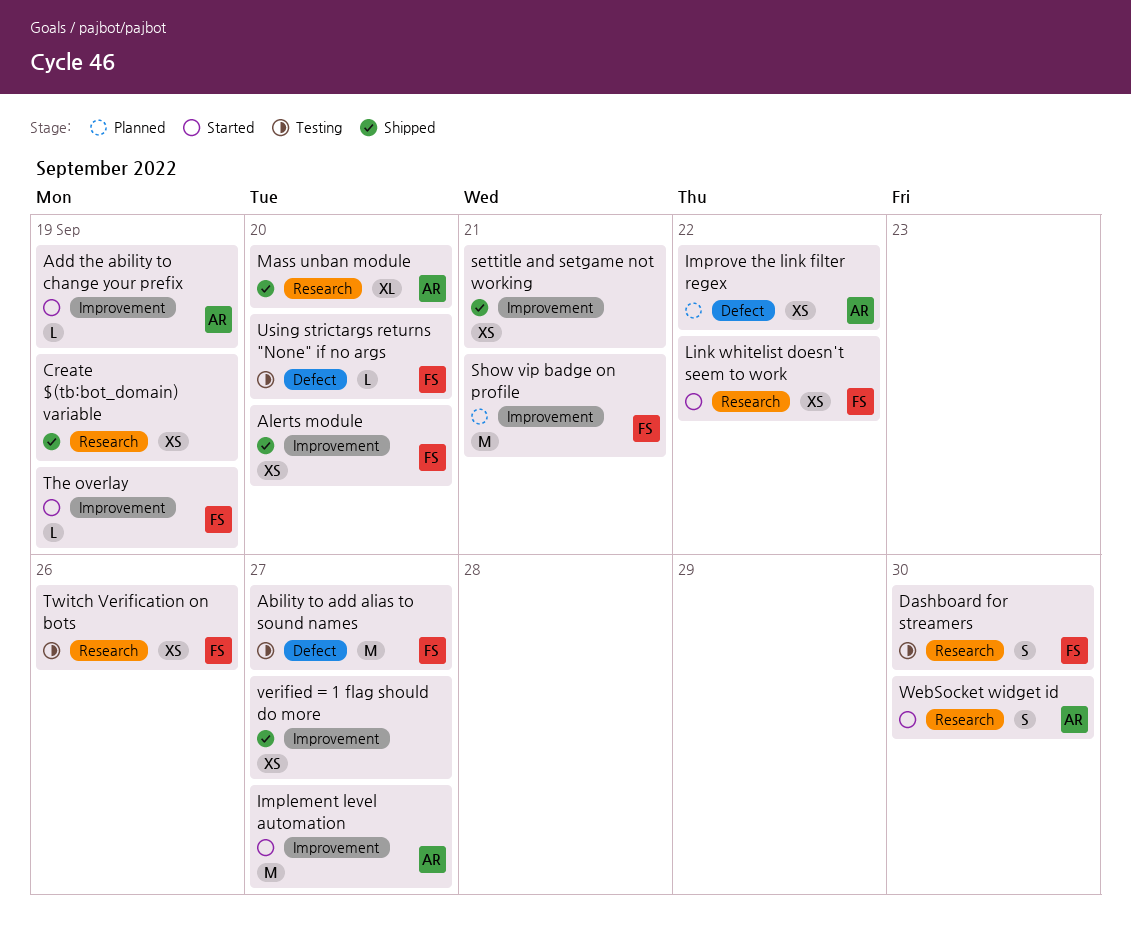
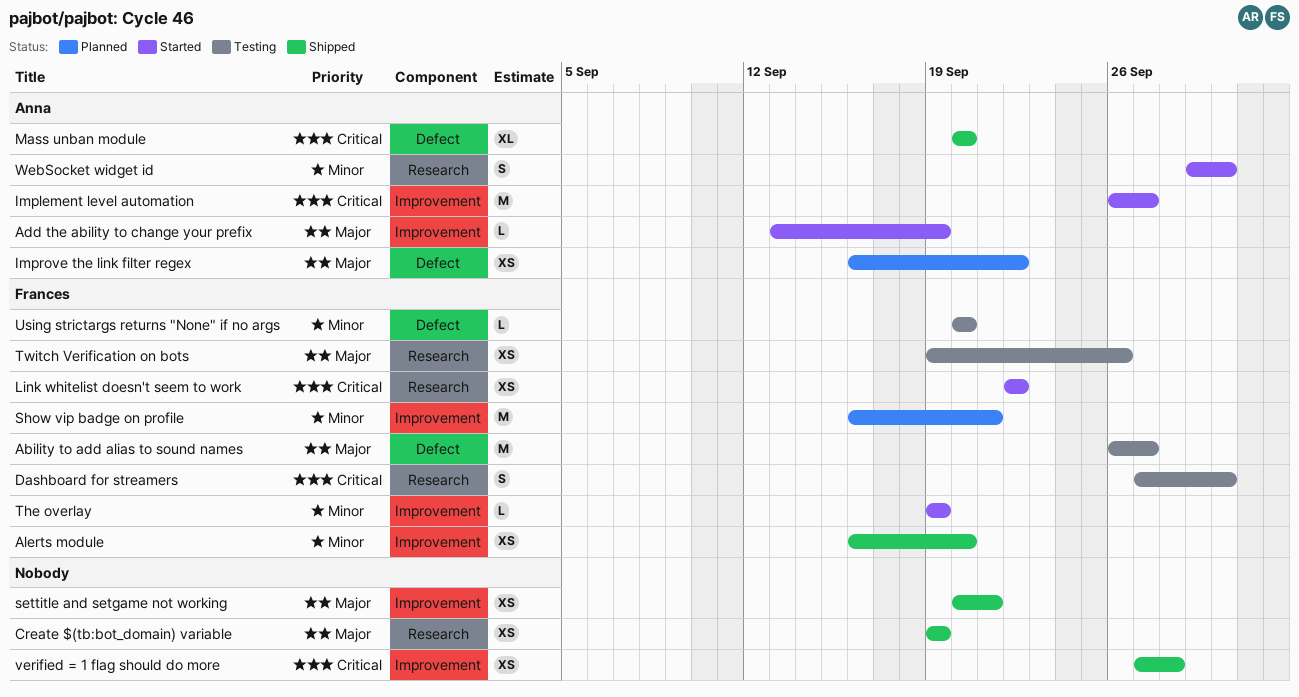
Mass unban module, label: Research -> Defect
verified = 1 flag should do more, due: Sep 27 -> Sep 28

